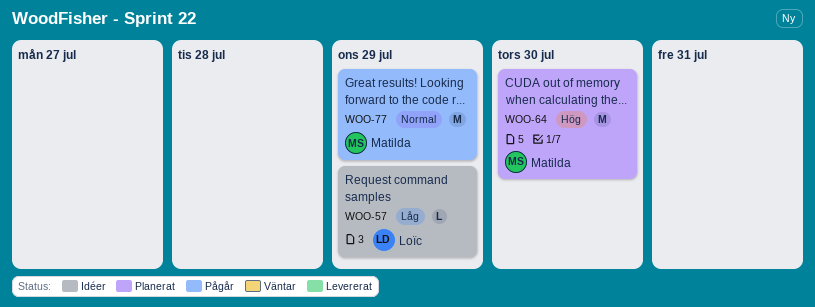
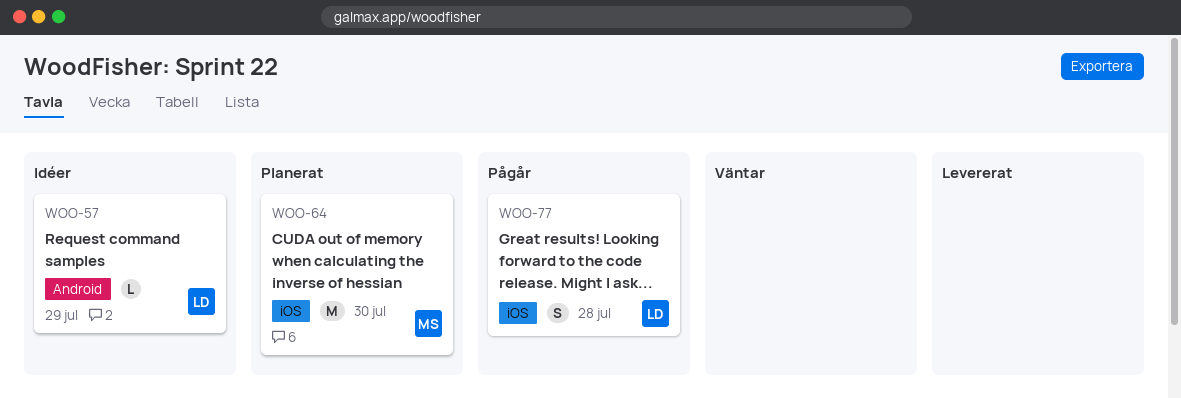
WOO-77, owner: Matilda -> Loïc
WOO-77, estimate: M -> S
WOO-77, due: Jul 29 -> Jul 28

